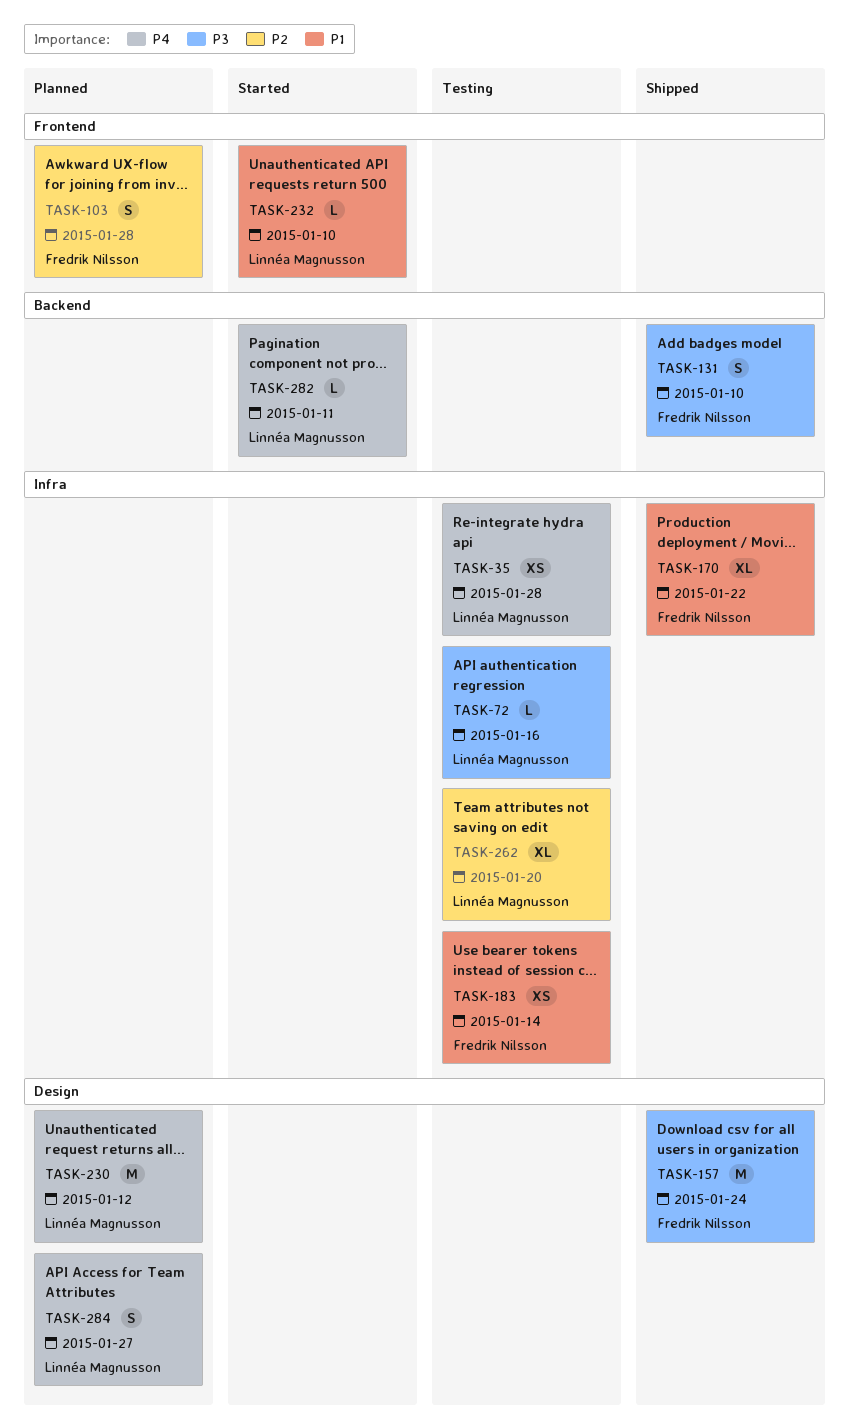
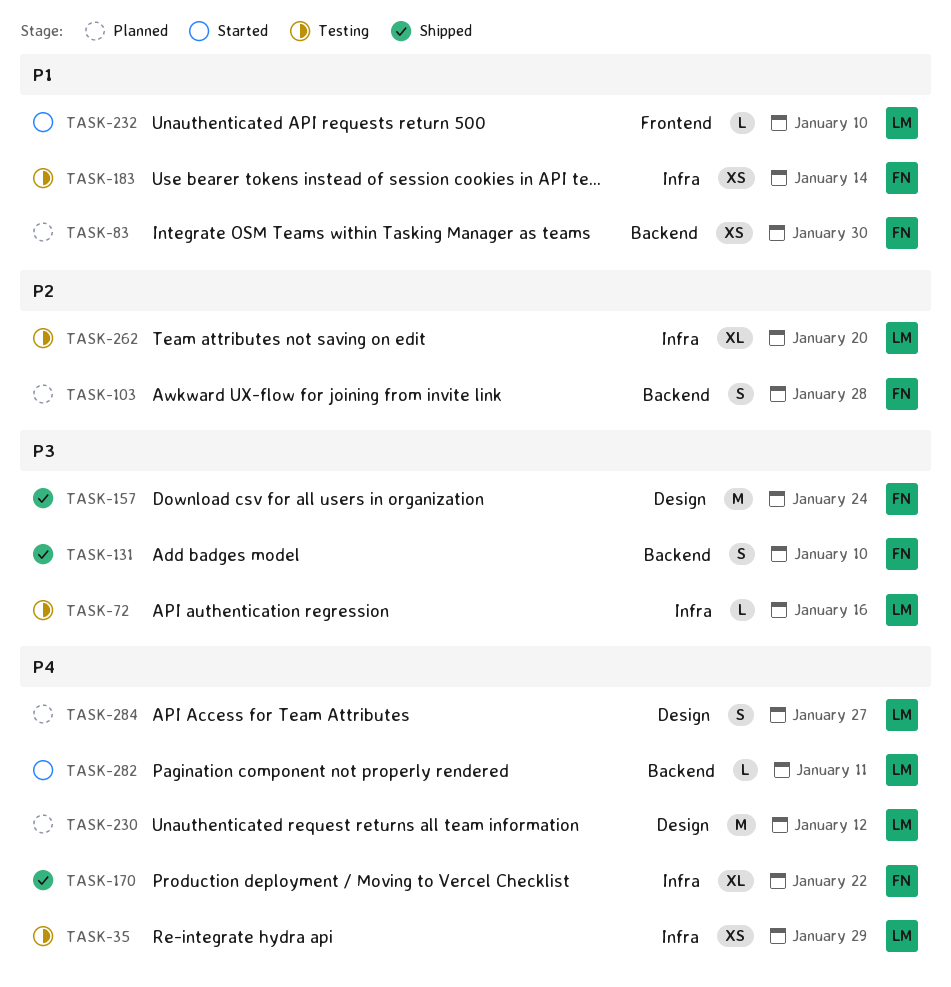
TASK-35, due: Jan 28 -> Jan 29
TASK-83: none -> present
TASK-103, label: Frontend -> Backend
TASK-170, priority: P1 -> P4

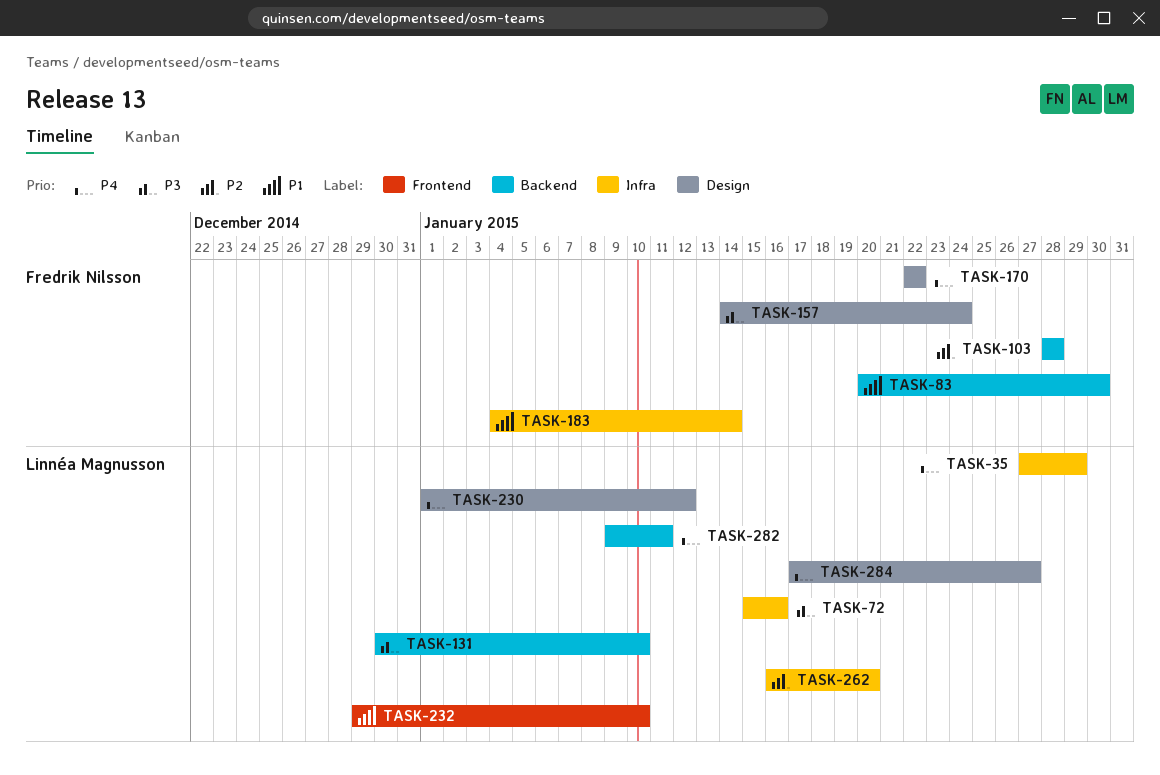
TASK-131, owner: Fredrik Nilsson -> Linnéa Magnusson
TASK-170, label: Infra -> Design

